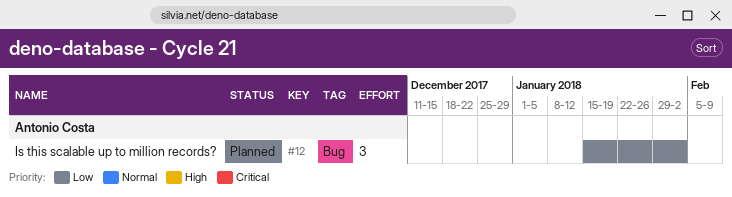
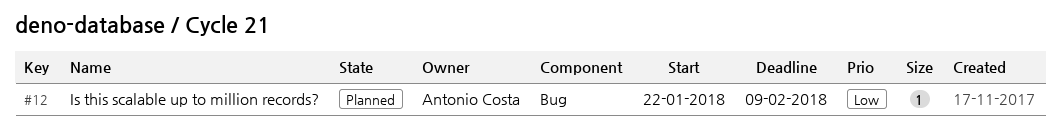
#12, estimate: 3 -> 1
#12, start: Jan 15 -> Jan 22
#12, due: Feb 2 -> Feb 9

